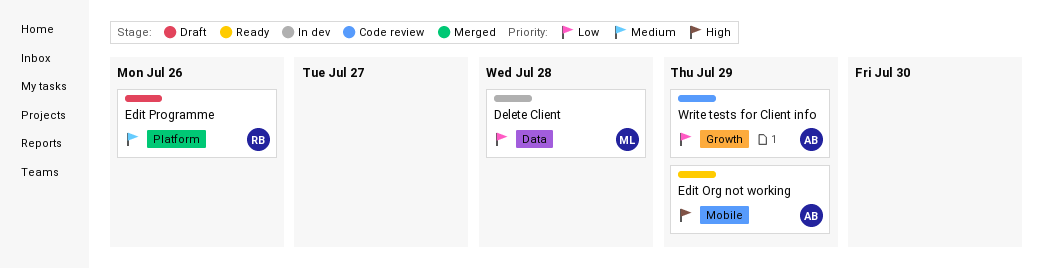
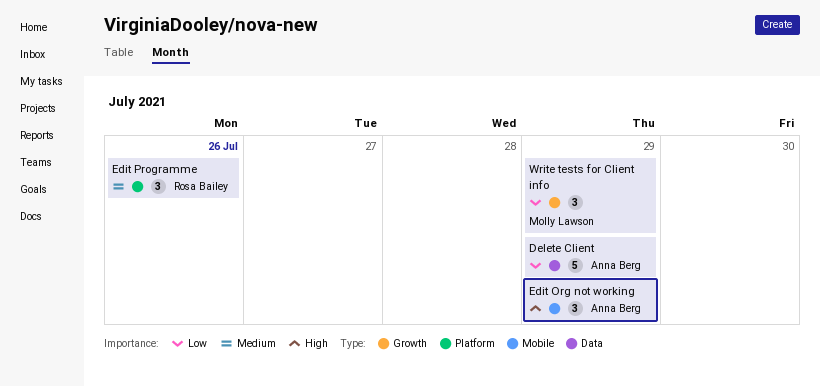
Delete Client, owner: Molly Lawson -> Anna Berg
Delete Client, due: Jul 28 -> Jul 29
Write tests for Client info, owner: Anna Berg -> Molly Lawson

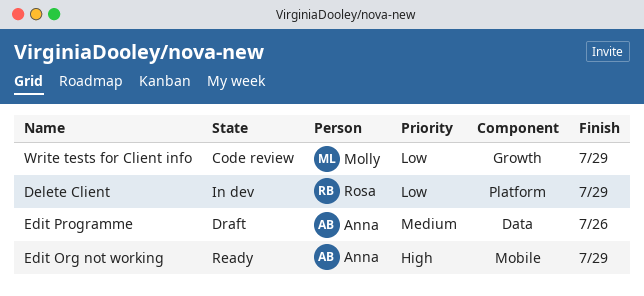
Delete Client, owner: Anna Berg -> Rosa Bailey
Delete Client, label: Data -> Platform
Edit Programme, owner: Rosa Bailey -> Anna Berg
Edit Programme, label: Platform -> Data

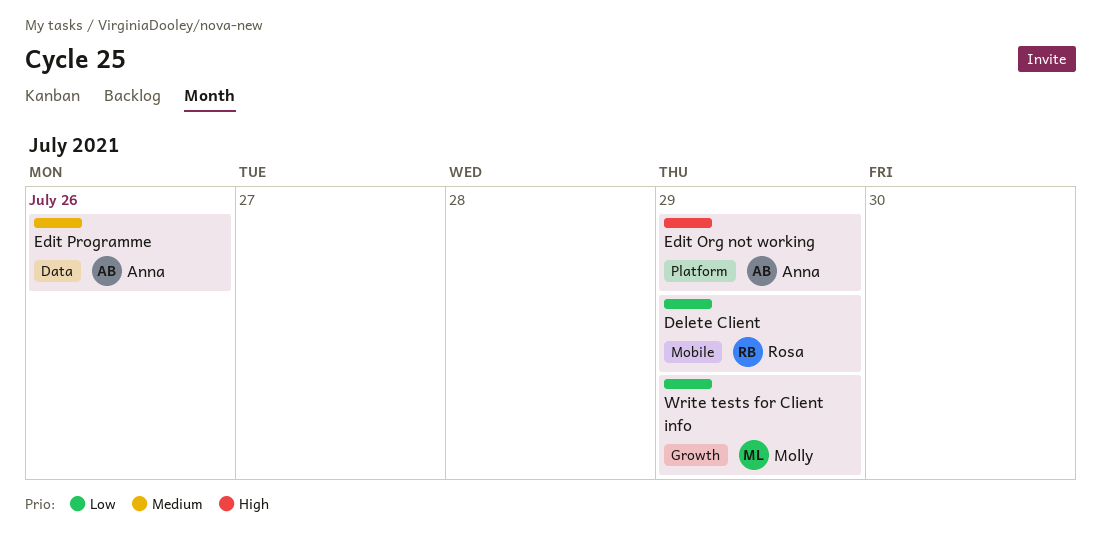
Delete Client, label: Platform -> Mobile
Edit Org not working, label: Mobile -> Platform

